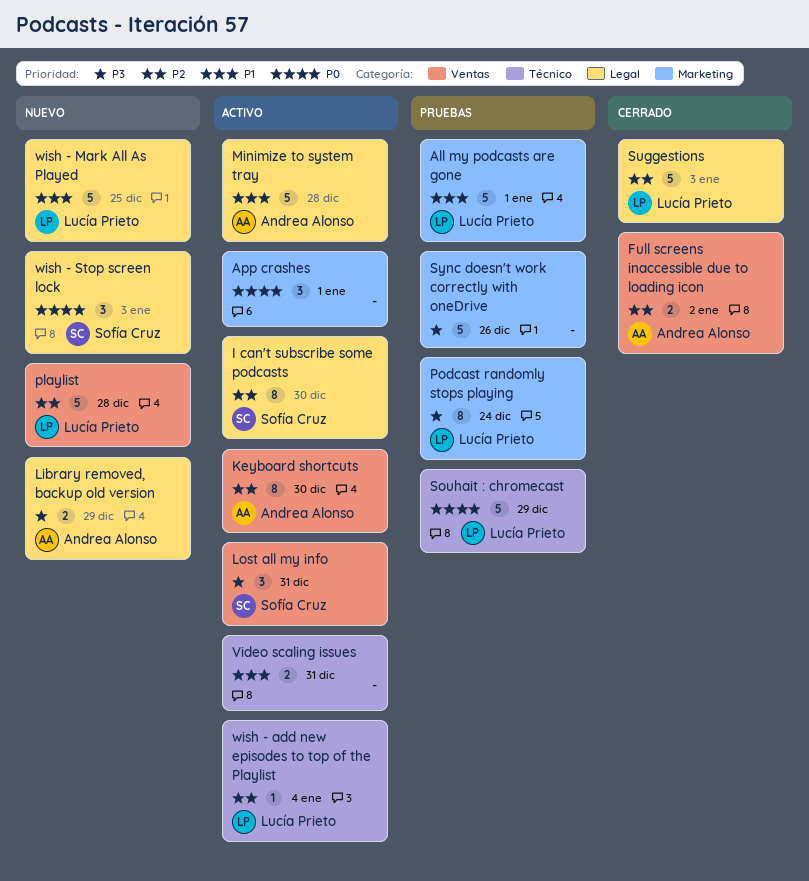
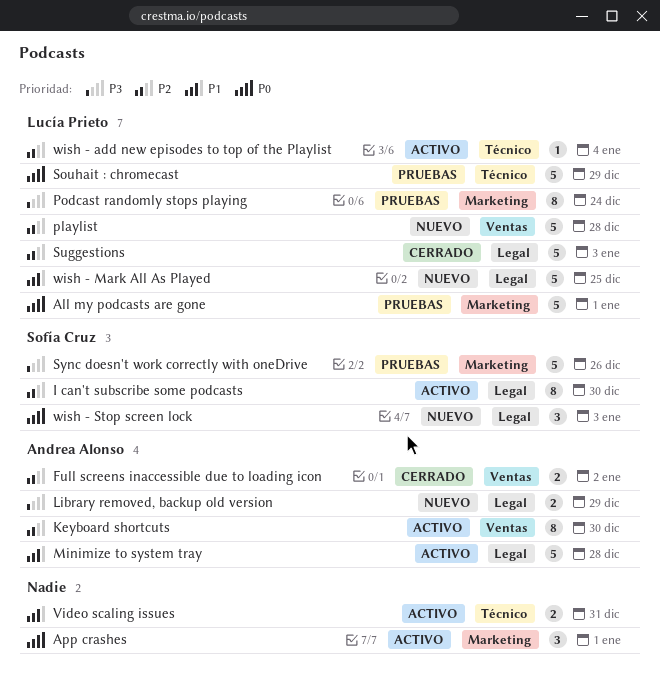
All my podcasts are gone, priority: P1 -> P0
Lost all my info: present -> none
Sync doesn't work correctly with oneDrive, owner: none -> Sofía Cruz

